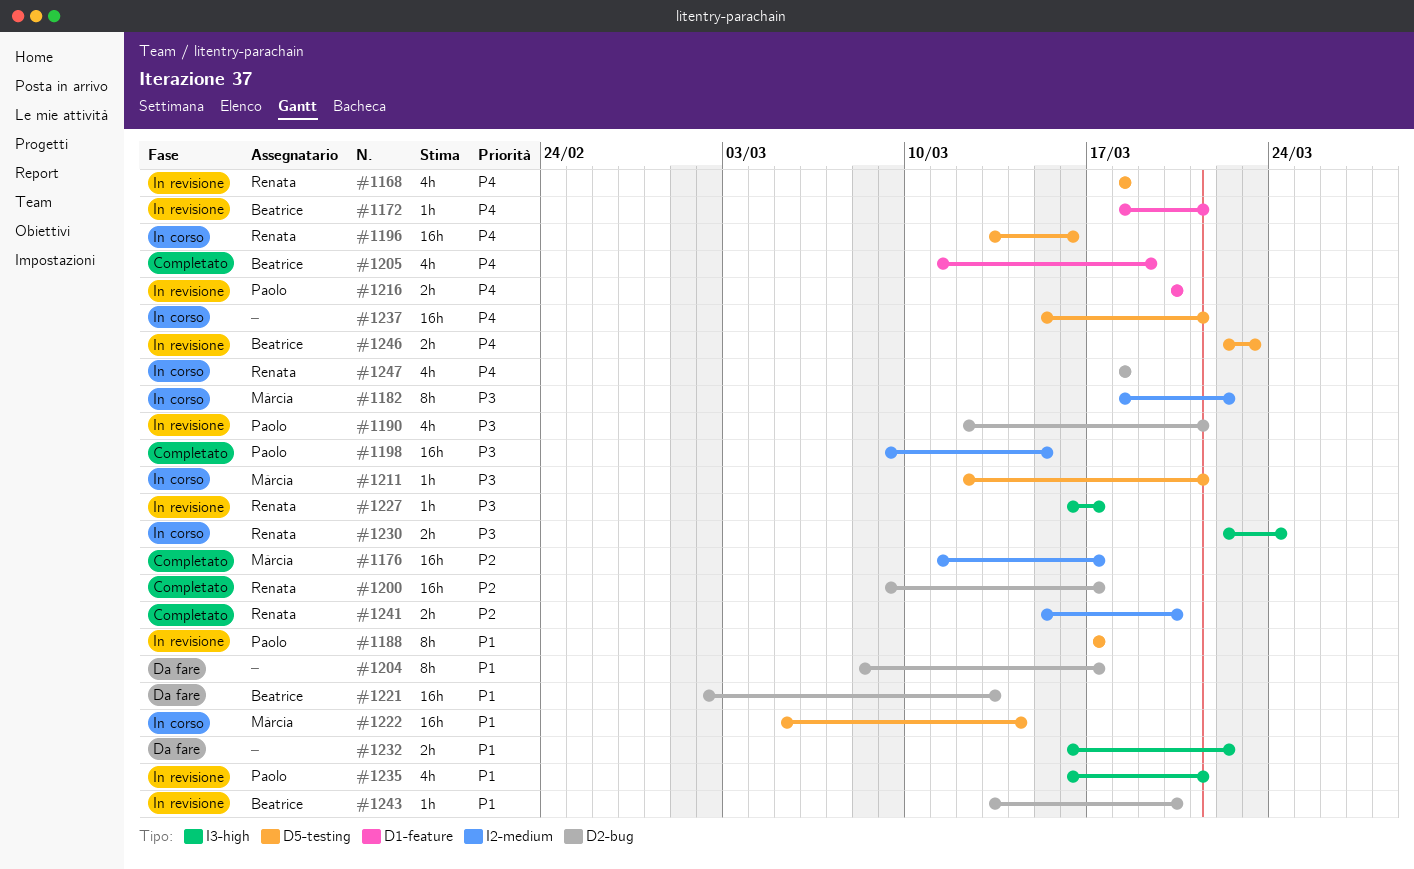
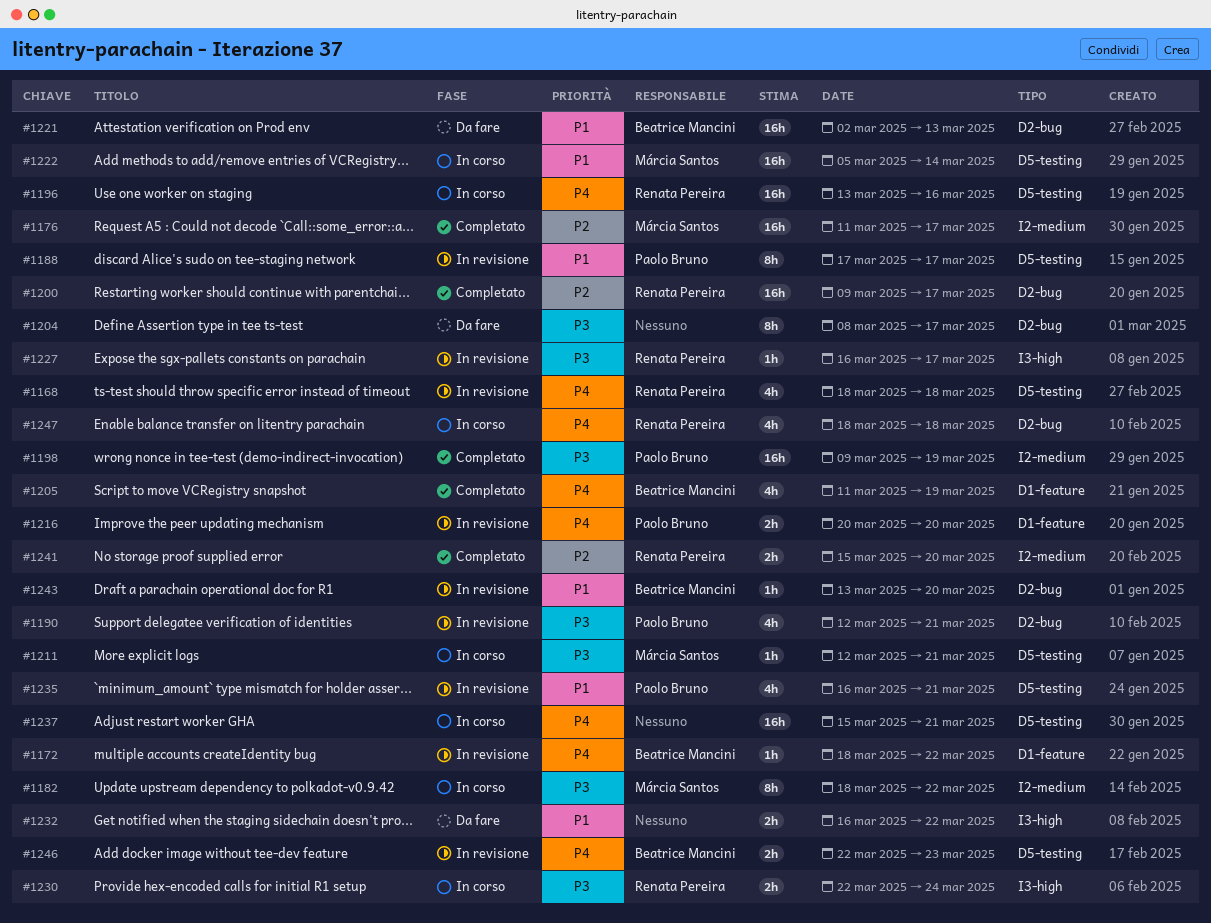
#1172, due: Mar 21 -> Mar 22
#1198, due: Mar 15 -> Mar 19
#1204, priority: P1 -> P3
#1235, label: I3-high -> D5-testing

